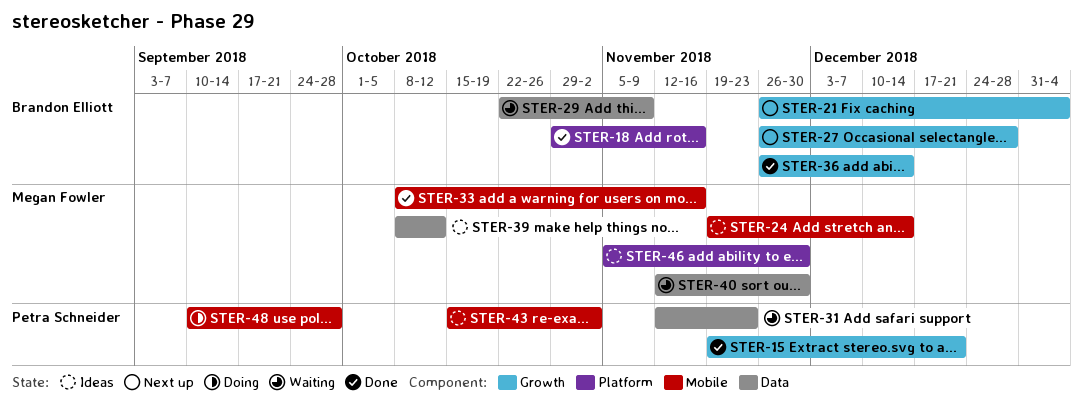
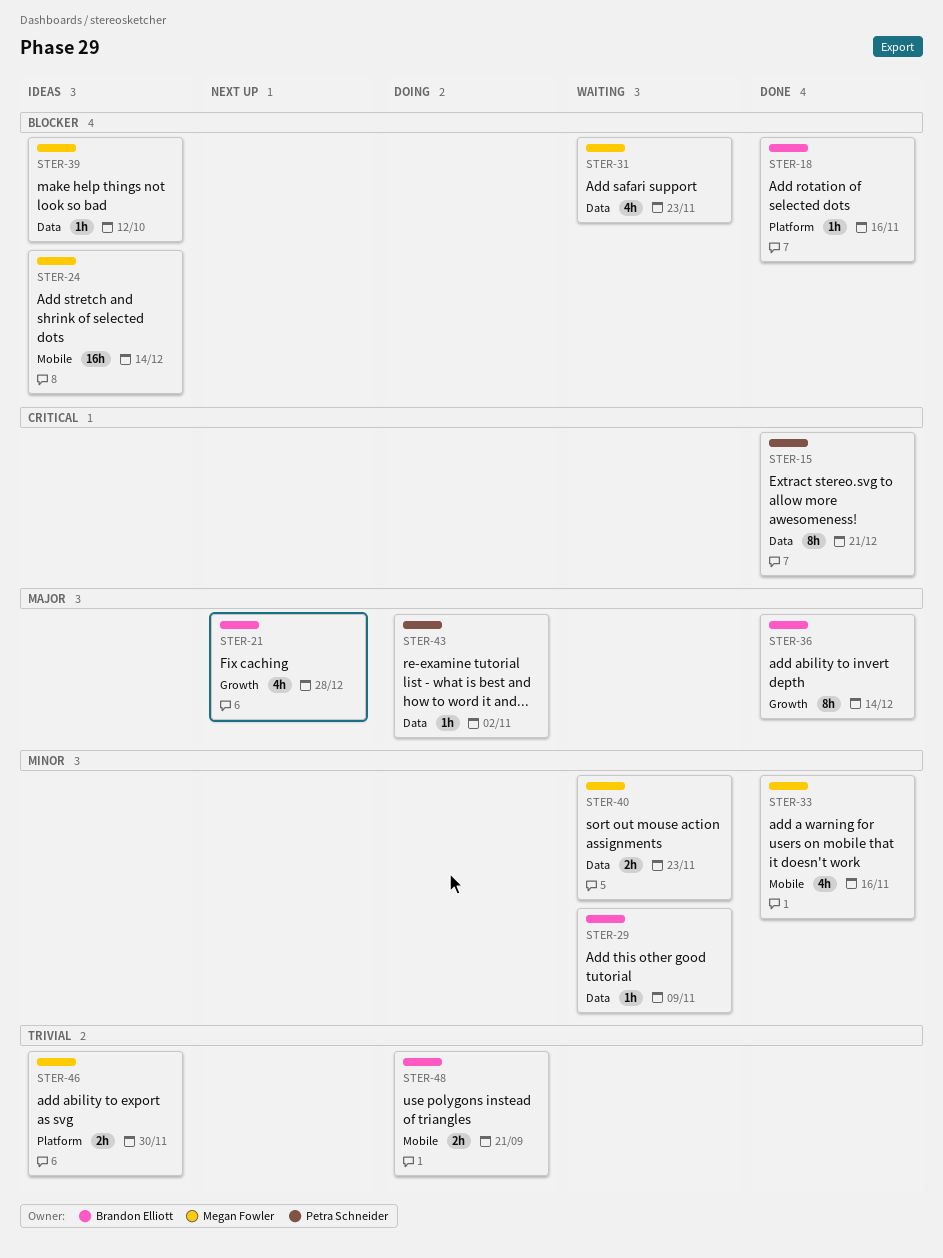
STER-15, label: Growth -> Data
STER-21, due: Jan 4 -> Dec 28
STER-27: present -> none
STER-31, owner: Petra Schneider -> Megan Fowler
STER-40, due: Nov 30 -> Nov 23
STER-43, status: Ideas -> Doing
STER-43, label: Mobile -> Data
STER-48, owner: Petra Schneider -> Brandon Elliott
STER-48, due: Sep 28 -> Sep 21

